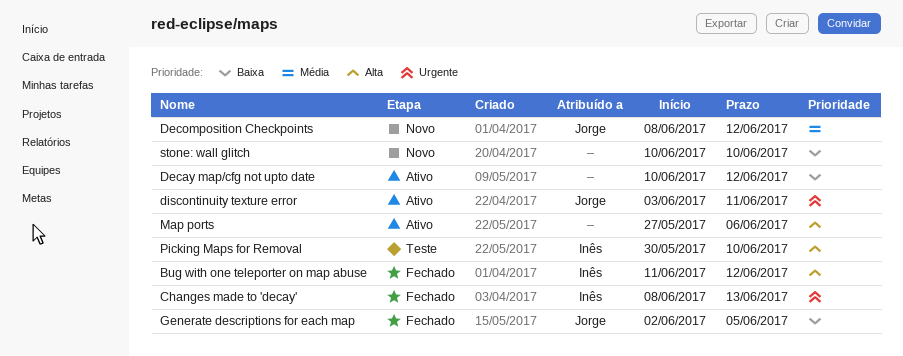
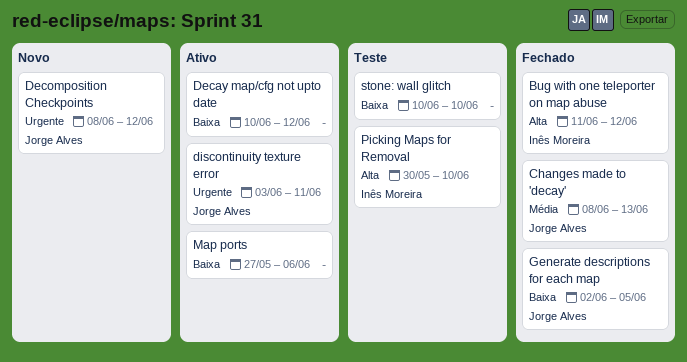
Changes made to 'decay', owner: Inês Moreira -> Jorge Alves
Changes made to 'decay', priority: Urgente -> Média
Decomposition Checkpoints, priority: Média -> Urgente
Map ports, priority: Alta -> Baixa
stone: wall glitch, status: Novo -> Teste

